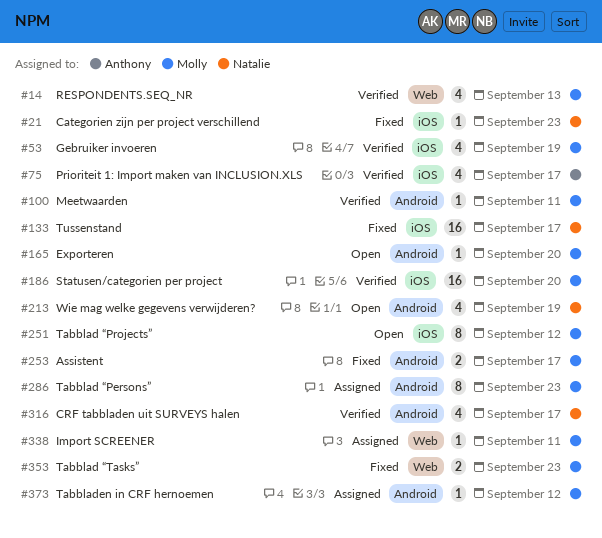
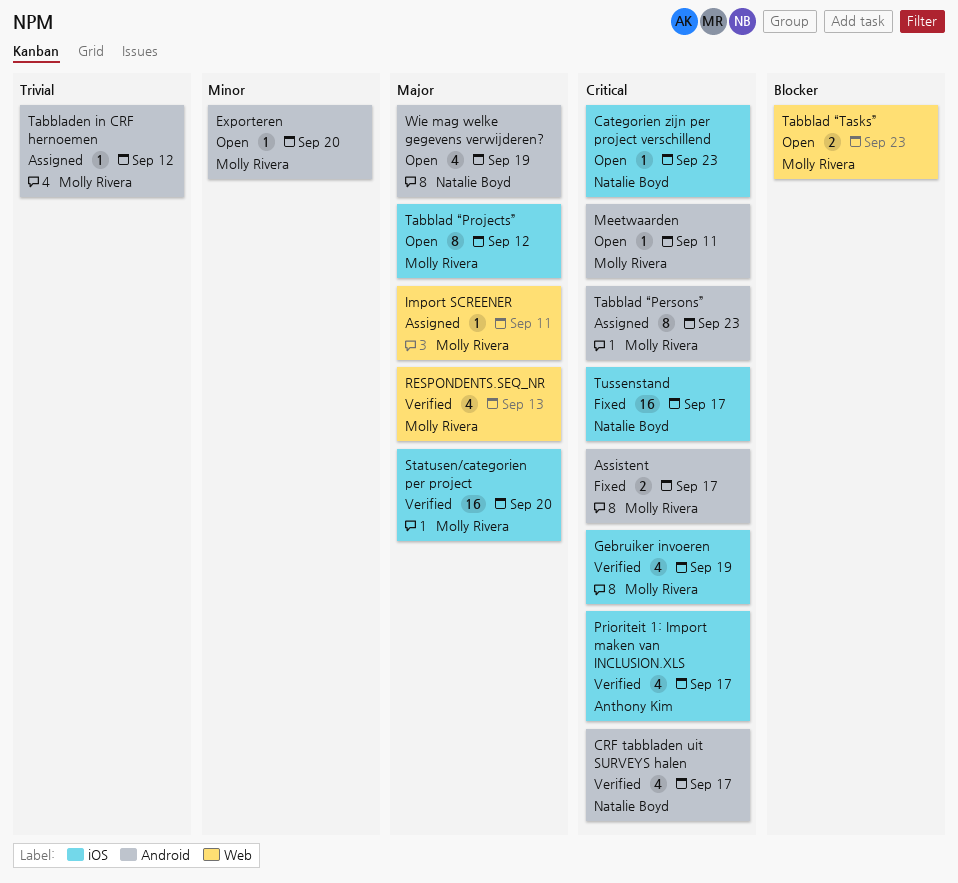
Categorien zijn per project verschillend, status: Fixed -> Open
Meetwaarden, status: Verified -> Open
Tabblad “Tasks”, status: Fixed -> Open

